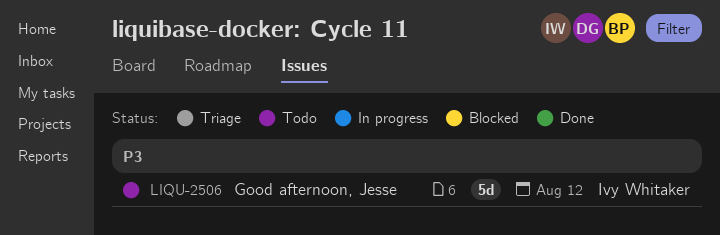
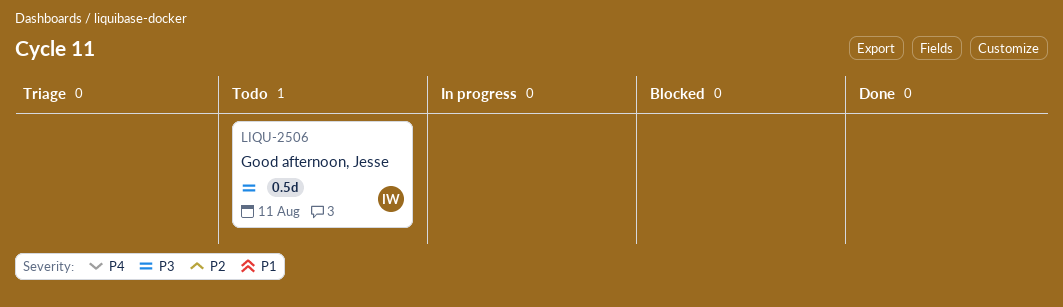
LIQU-2506, estimate: 5d -> 0.5d
LIQU-2506, due: Aug 12 -> Aug 11

